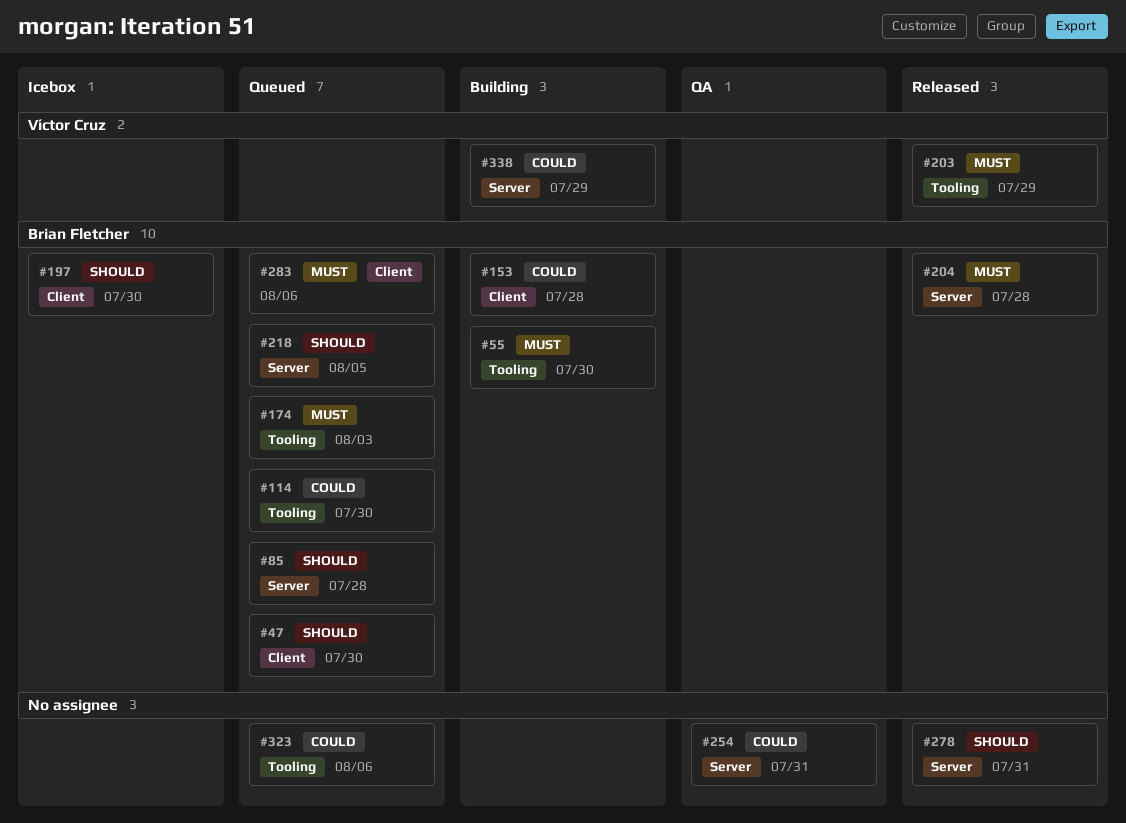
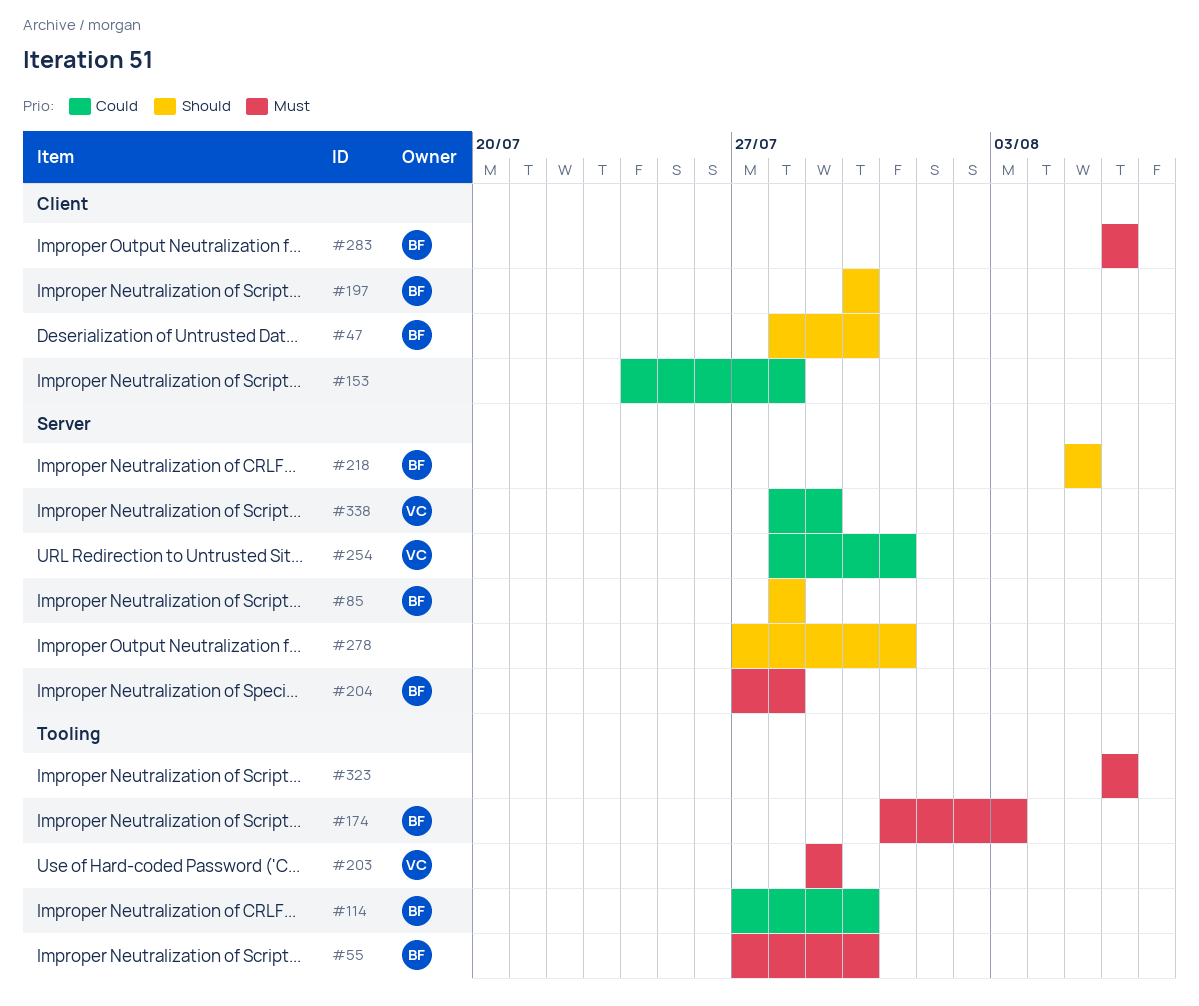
#153, owner: Brian Fletcher -> none
#254, owner: none -> Víctor Cruz
#323, priority: Could -> Must

